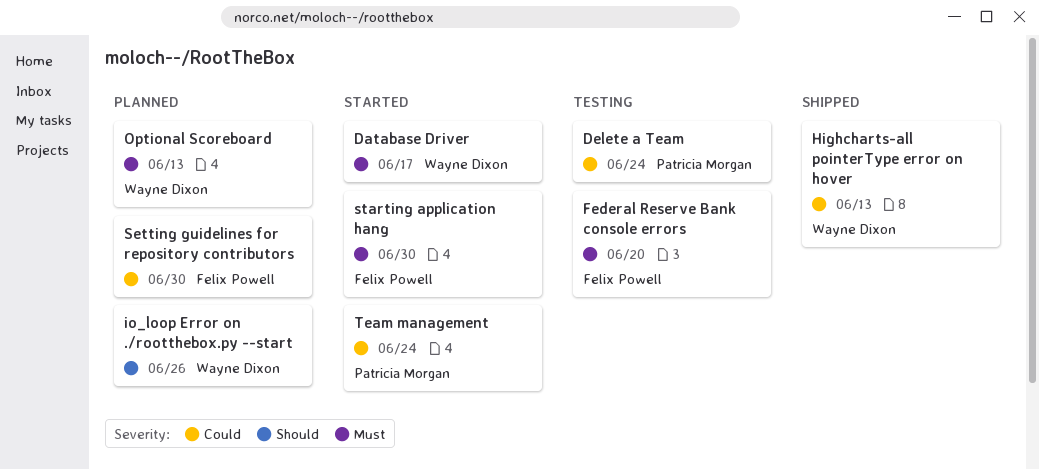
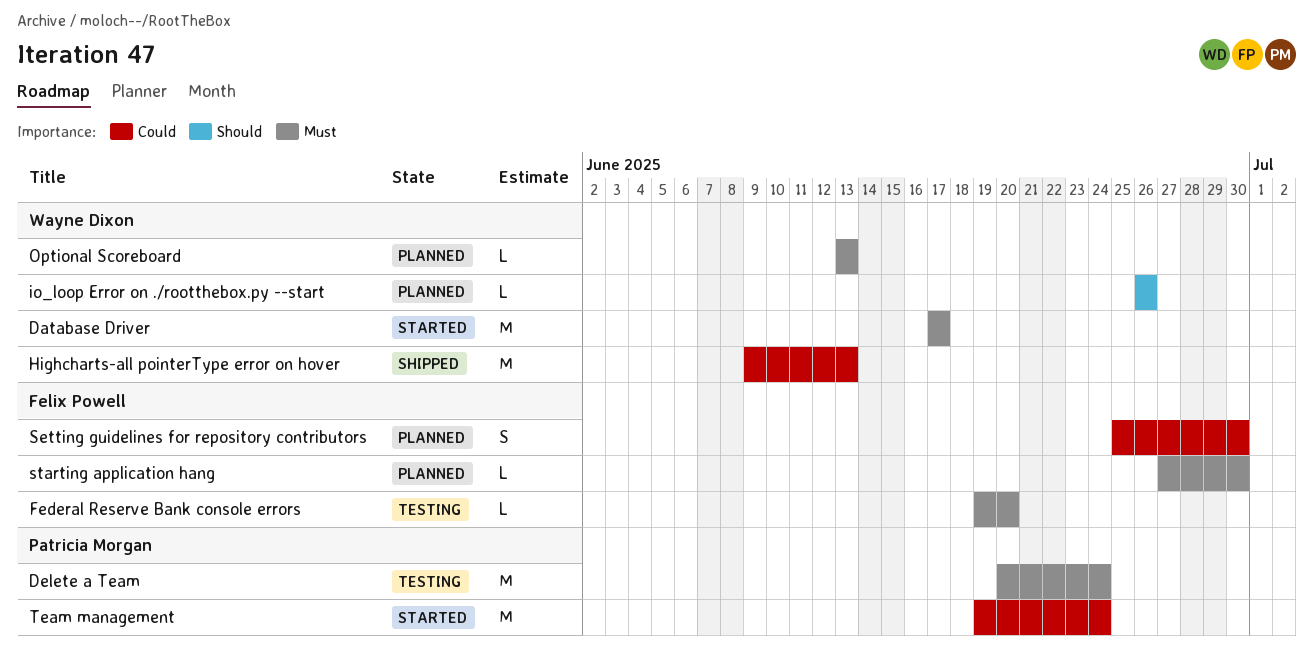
Delete a Team, priority: Could -> Must
starting application hang, status: Started -> Planned

